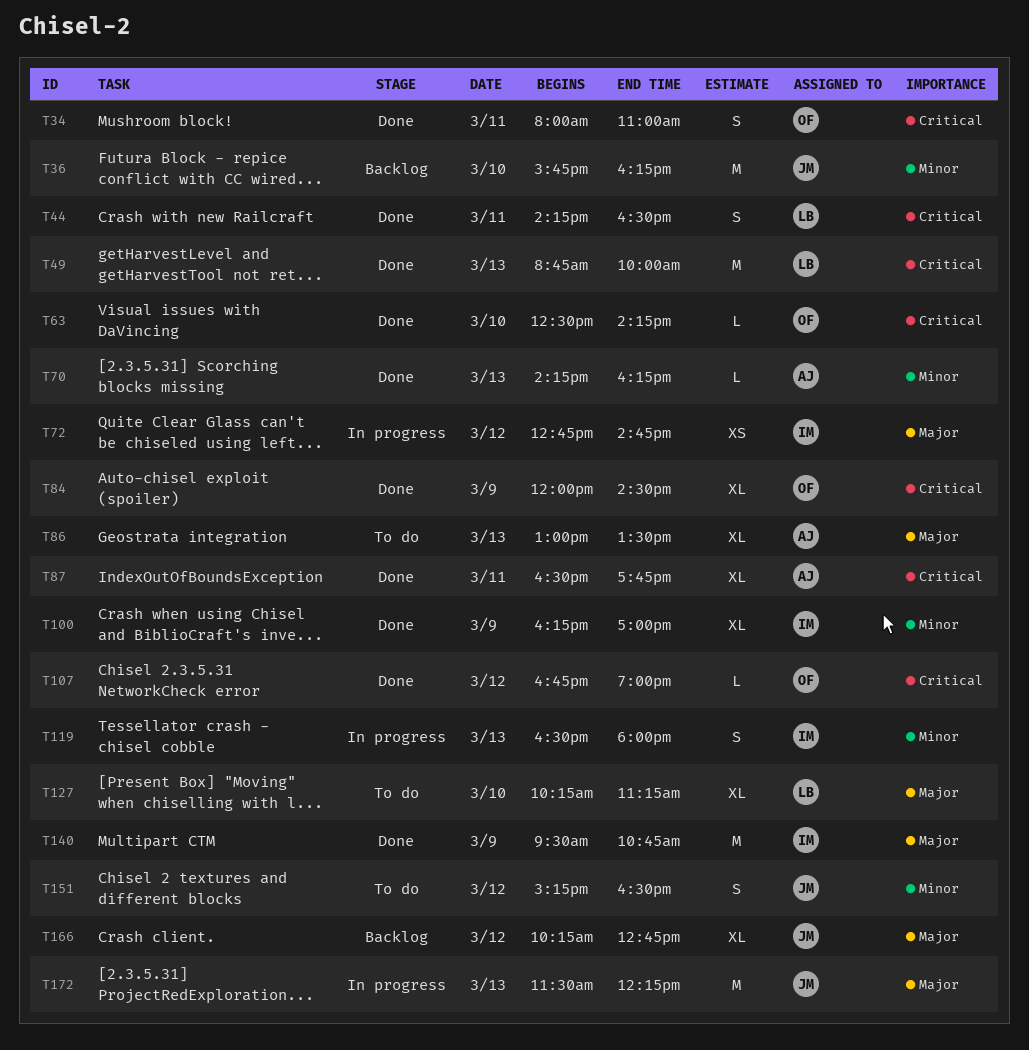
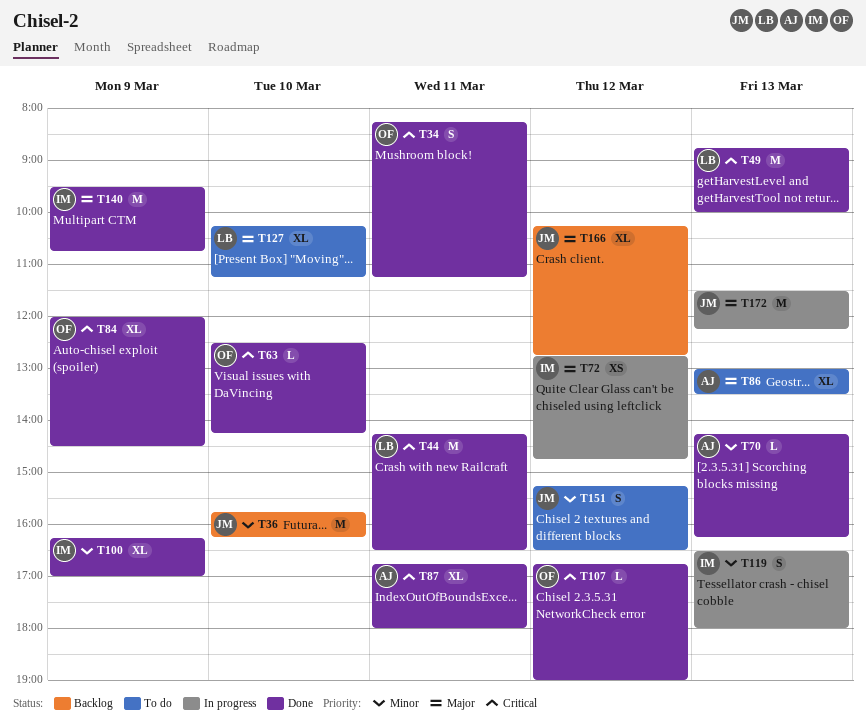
T34, begins: 08:00 -> 08:15
T34, ends: 11:00 -> 11:15
T44, estimate: S -> M
T87, begins: 16:30 -> 16:45
T87, ends: 17:45 -> 18:00

